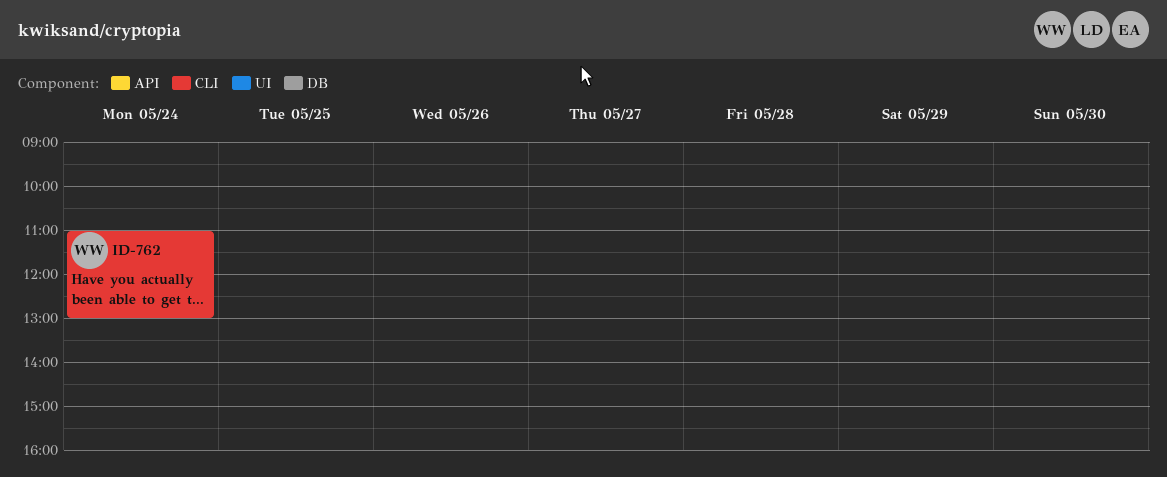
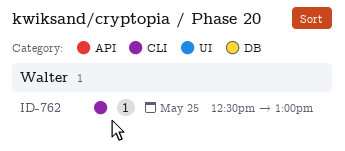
ID-762, day: May 24 -> May 25
ID-762, begins: 11:00 -> 12:30

